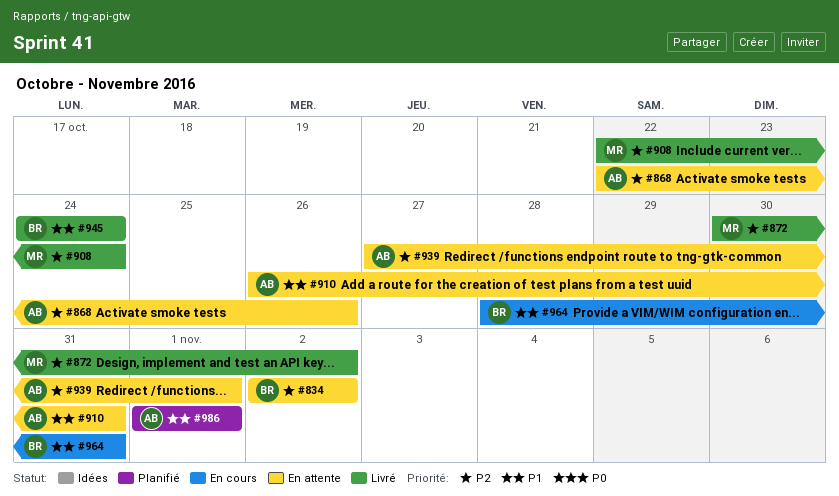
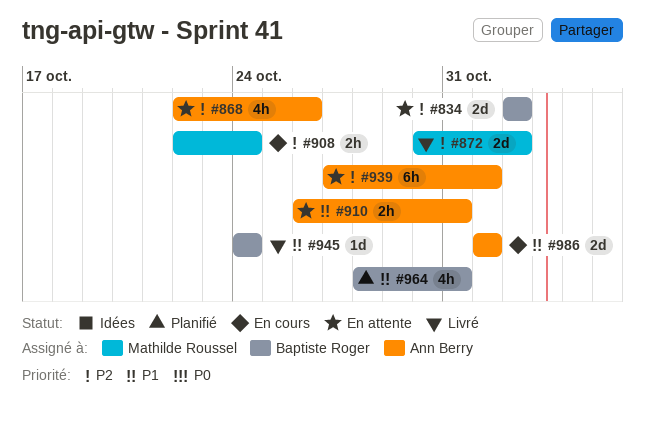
#908, status: Livré -> En cours
#964, status: En cours -> Planifié
#986, status: Planifié -> En cours

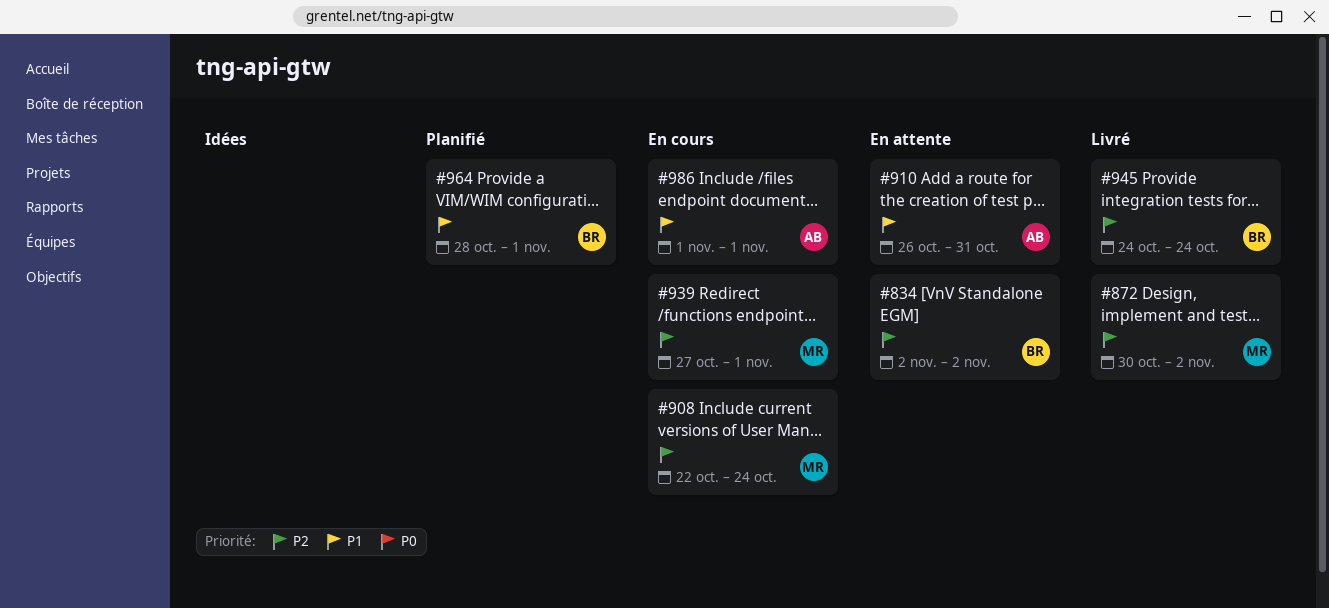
#868: present -> none
#939, status: En attente -> En cours
#939, owner: Ann Berry -> Mathilde Roussel
#945, priority: P1 -> P2
#964, due: Oct 31 -> Nov 1

